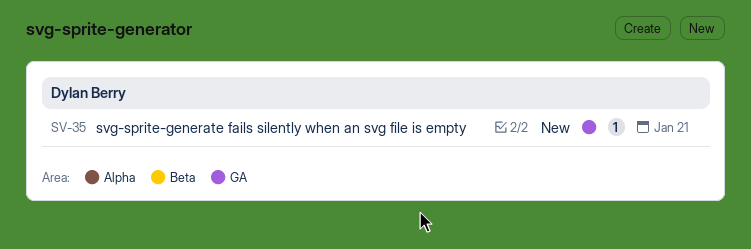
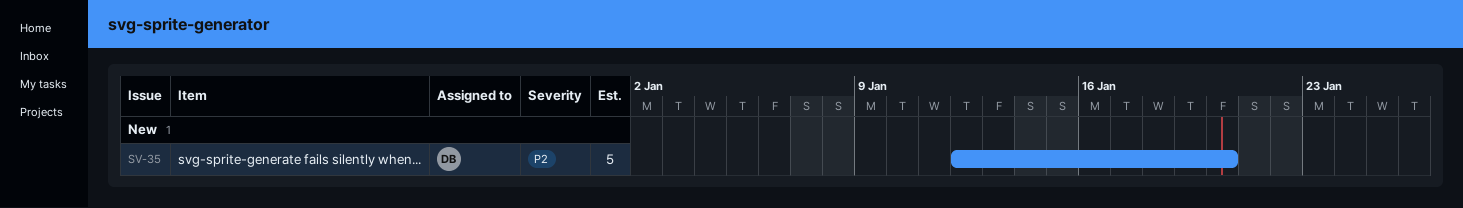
SV-35, estimate: 1 -> 5
SV-35, due: Jan 21 -> Jan 20

